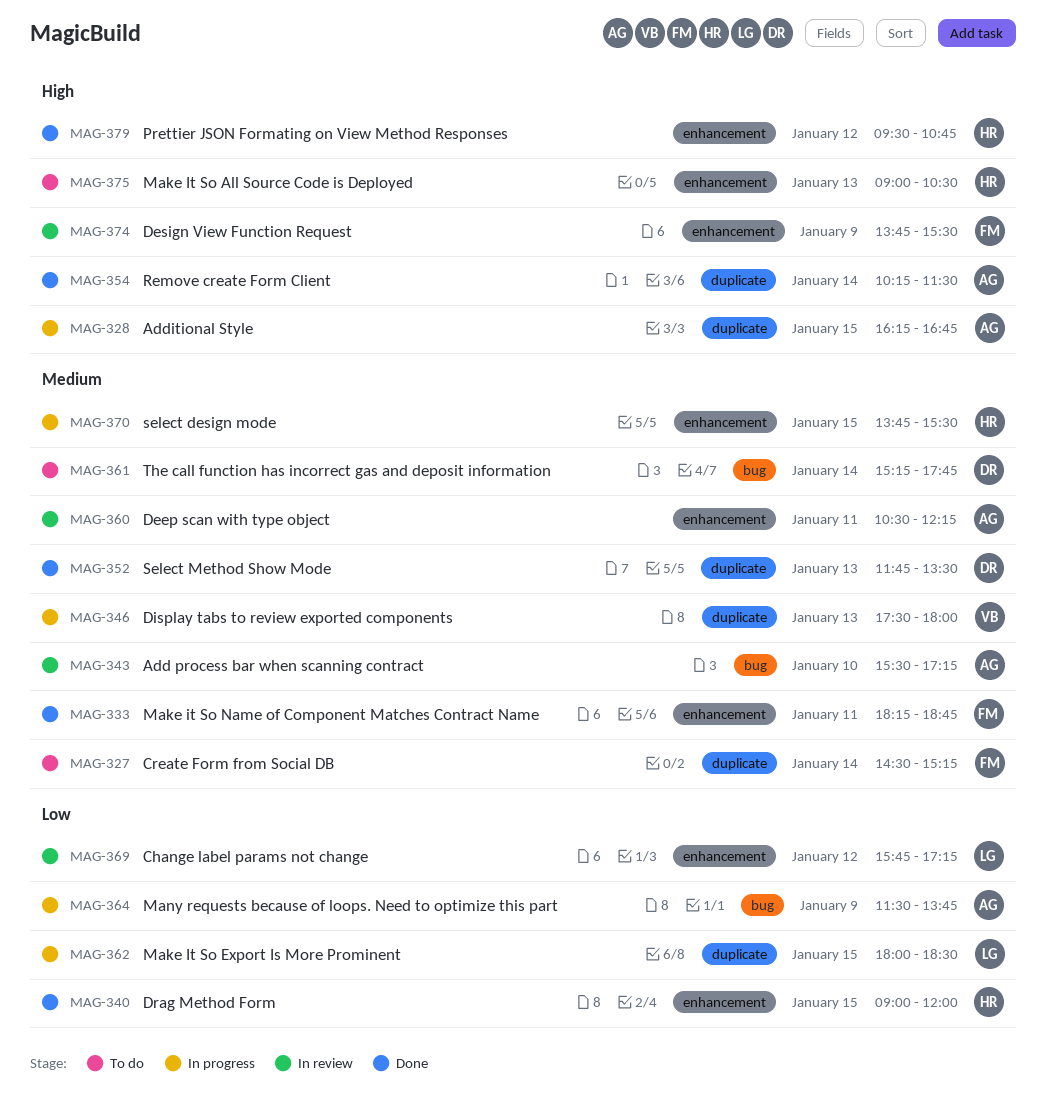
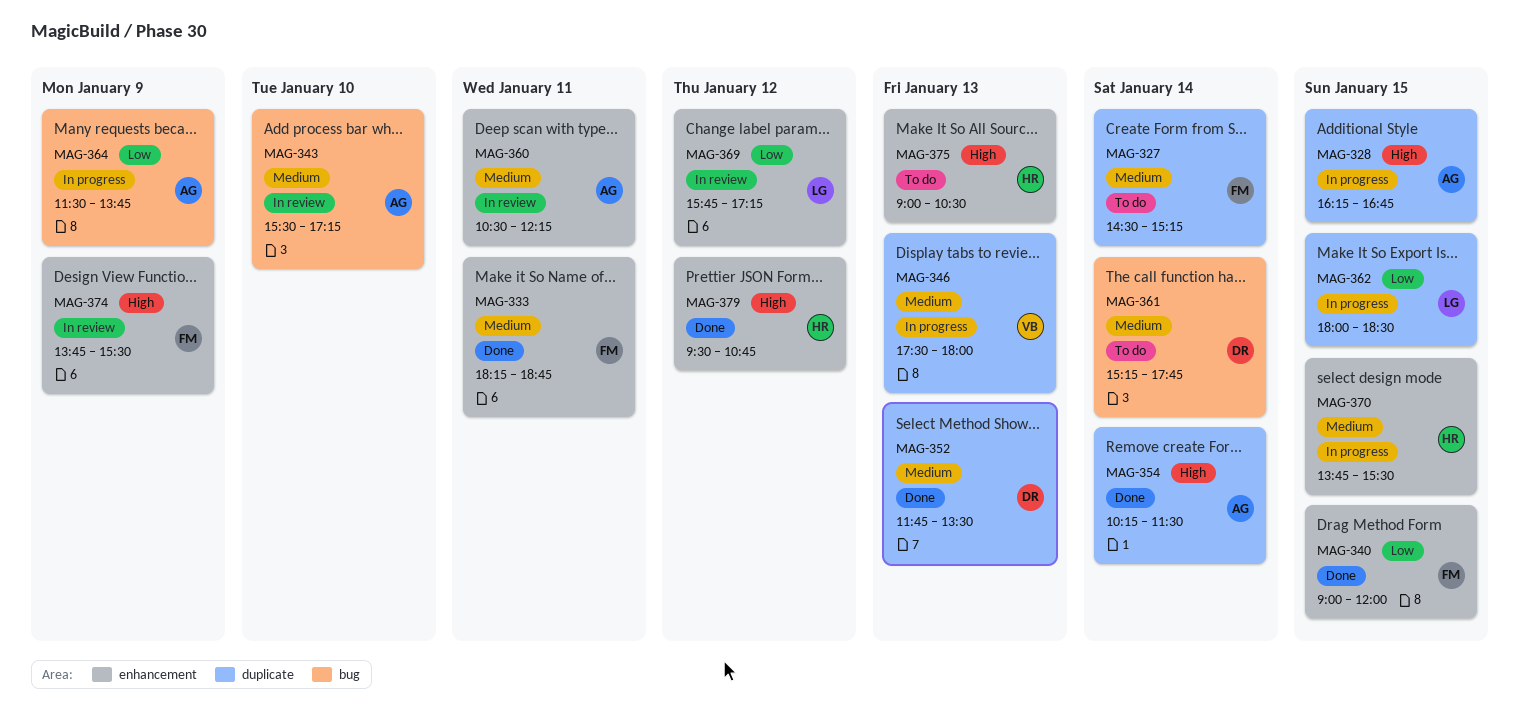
MAG-340, owner: HR -> FM

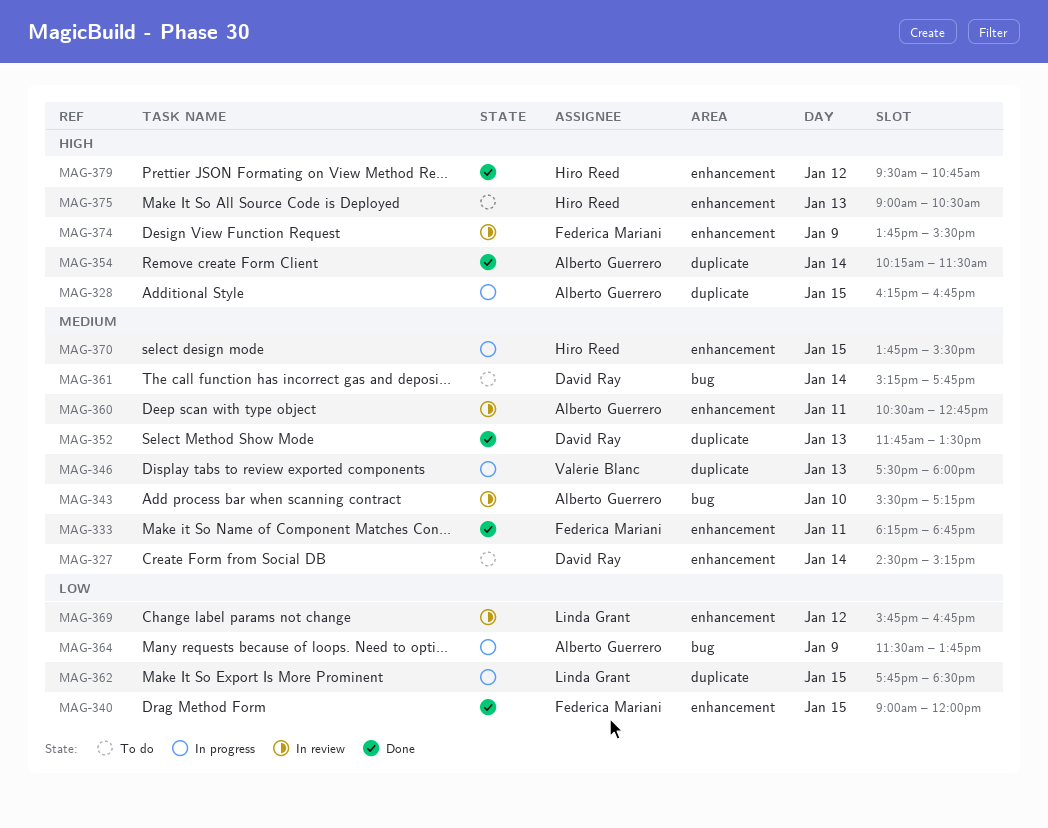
MAG-327, owner: Federica Mariani -> David Ray
MAG-327, label: duplicate -> enhancement
MAG-360, ends: 12:15 -> 12:45
MAG-362, begins: 18:00 -> 17:45
MAG-369, ends: 17:15 -> 16:45

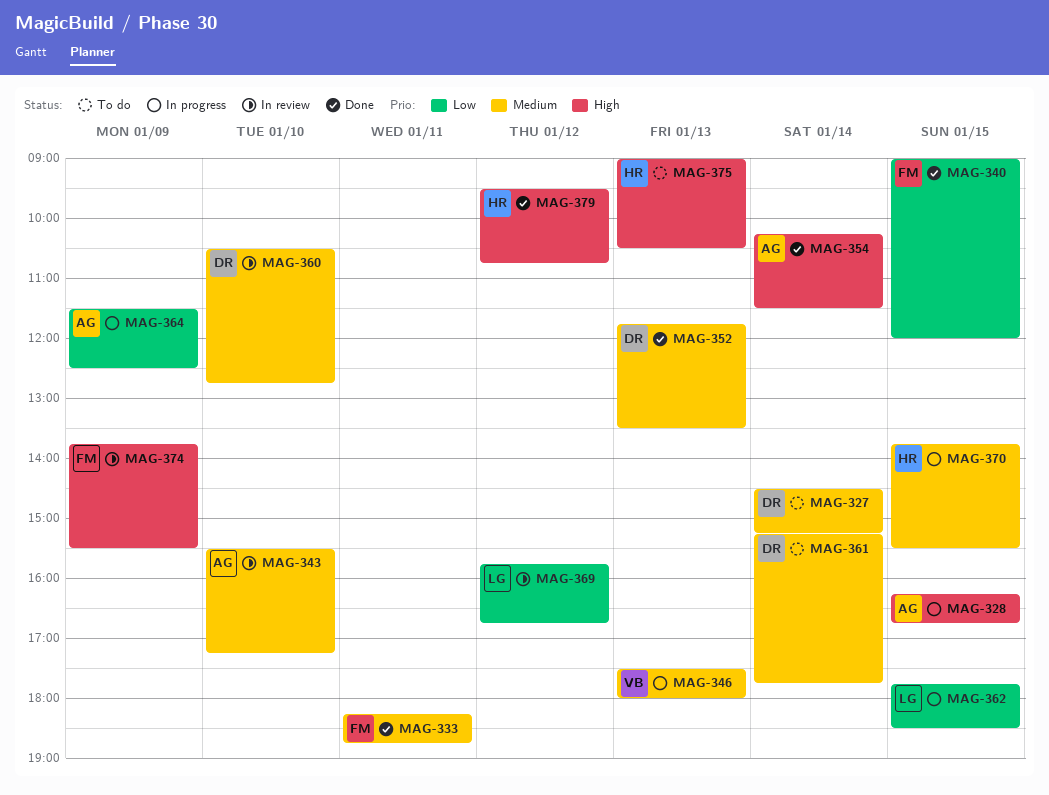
MAG-360, owner: Alberto Guerrero -> David Ray
MAG-360, day: Jan 11 -> Jan 10
MAG-364, ends: 13:45 -> 12:30

